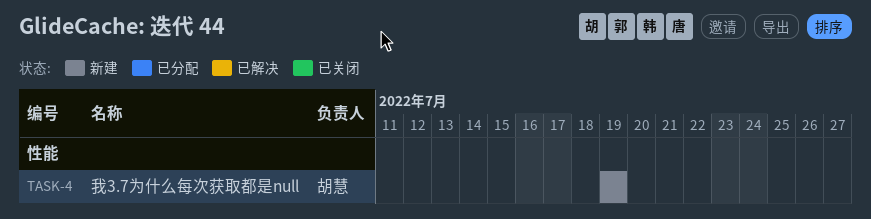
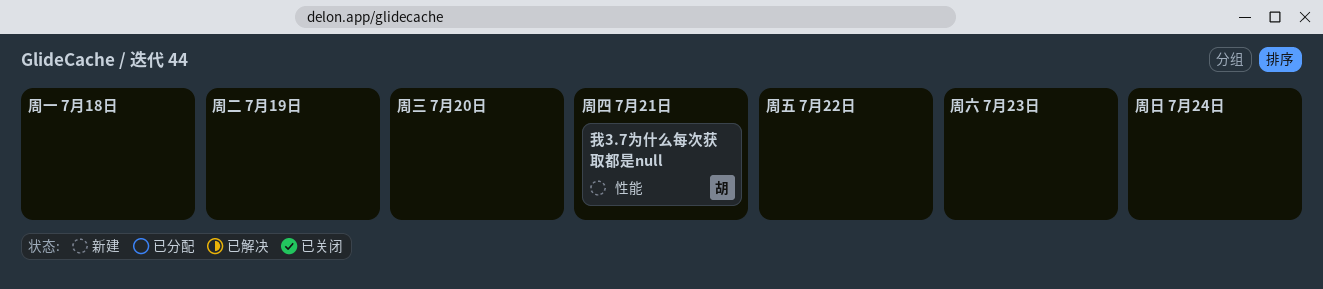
我3.7为什么每次获取都是null, due: Jul 19 -> Jul 21

